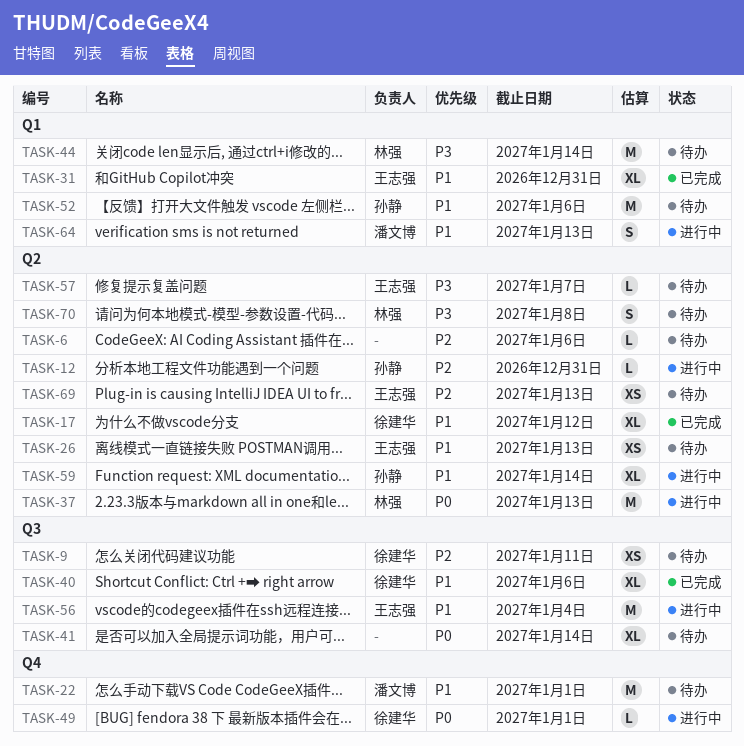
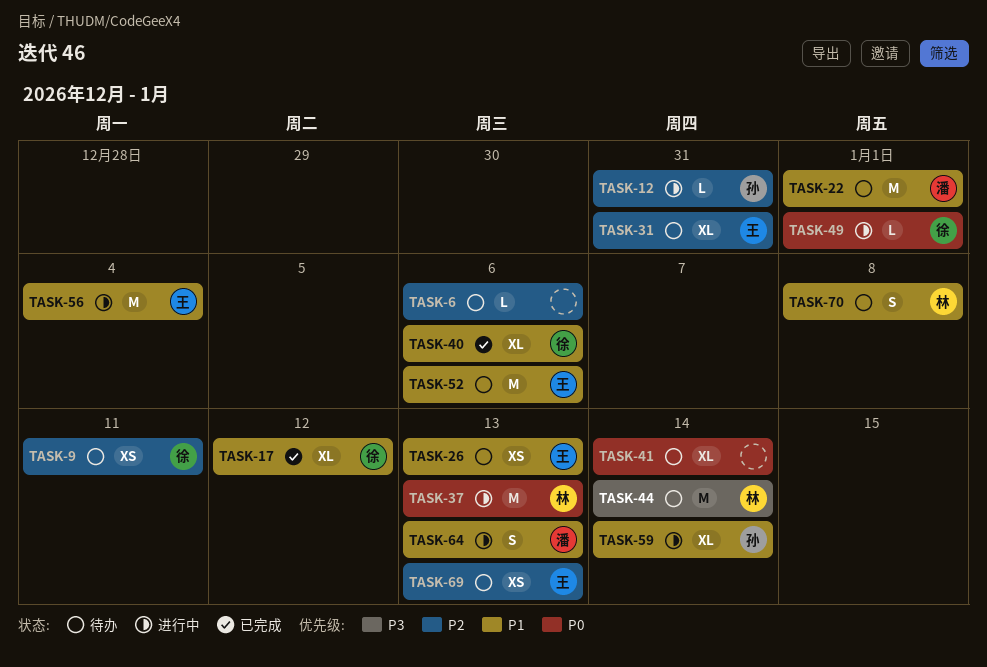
TASK-31, status: 已完成 -> 待办
TASK-31, priority: P1 -> P2
TASK-52, owner: 孙静 -> 王志强
TASK-57: present -> none
TASK-70, priority: P3 -> P1

